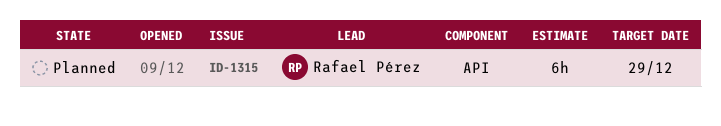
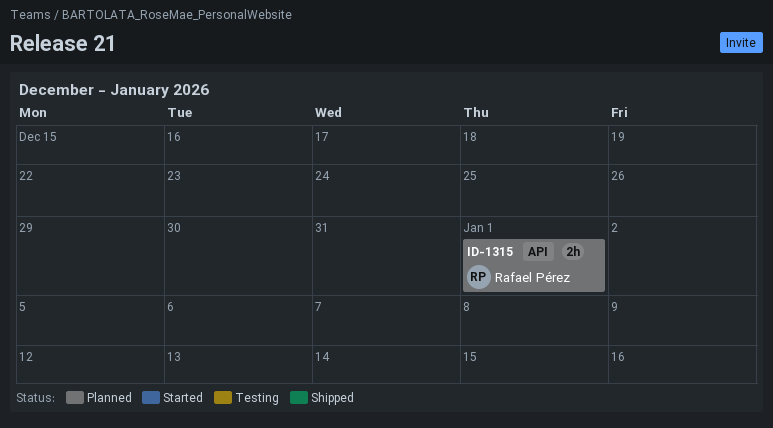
ID-1315, estimate: 6h -> 2h
ID-1315, due: Dec 29 -> Jan 1

